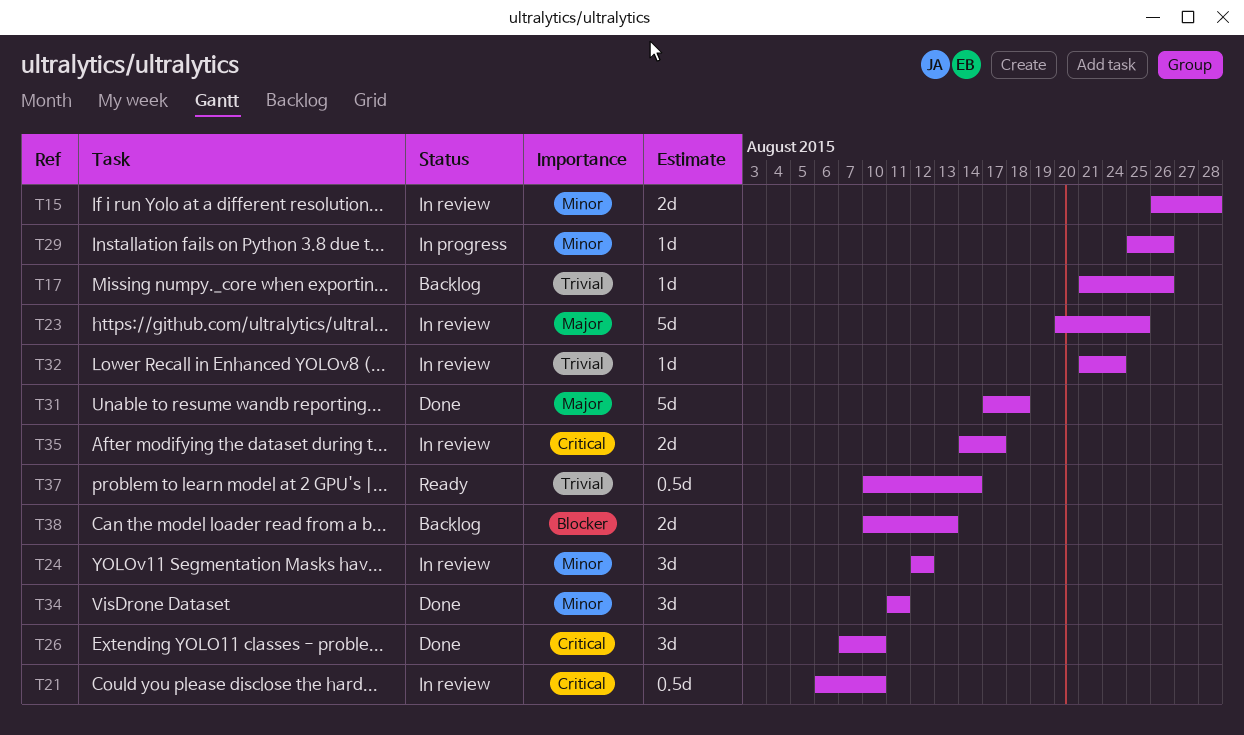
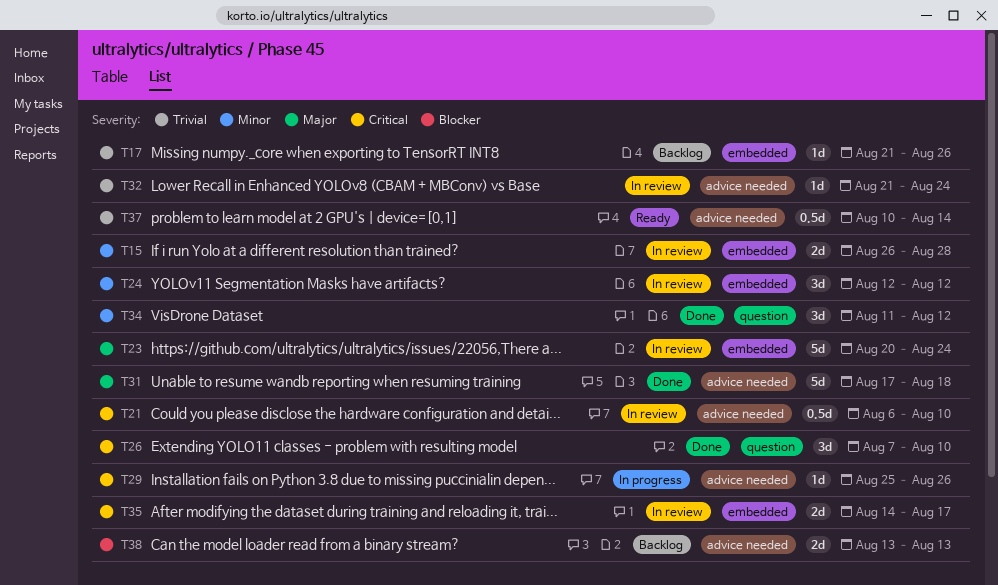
T23, due: Aug 25 -> Aug 24
T29, priority: Minor -> Critical
T34, due: Aug 11 -> Aug 12
T38, start: Aug 10 -> Aug 13

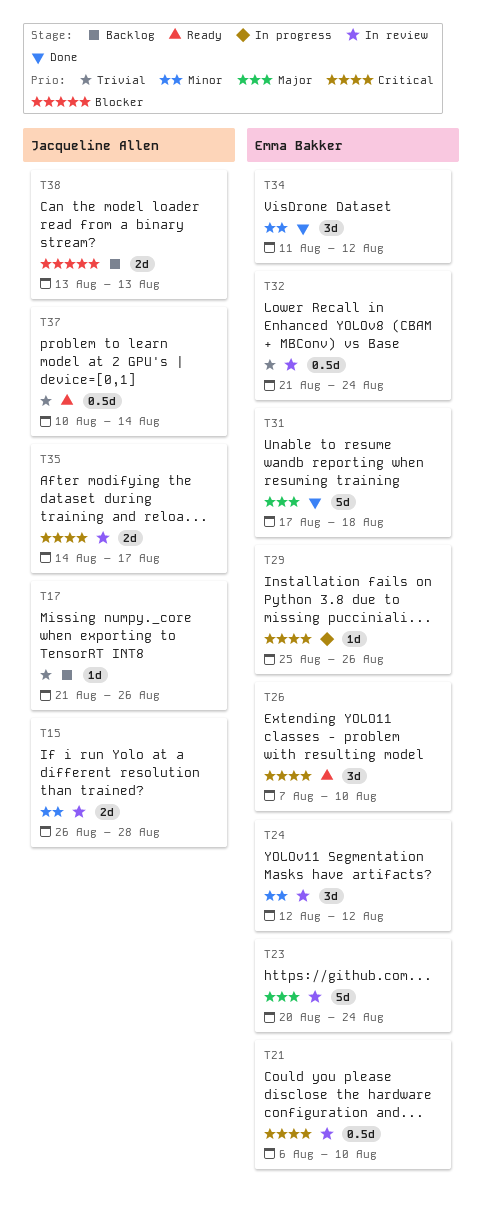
T26, status: Done -> Ready
T32, estimate: 1d -> 0.5d

